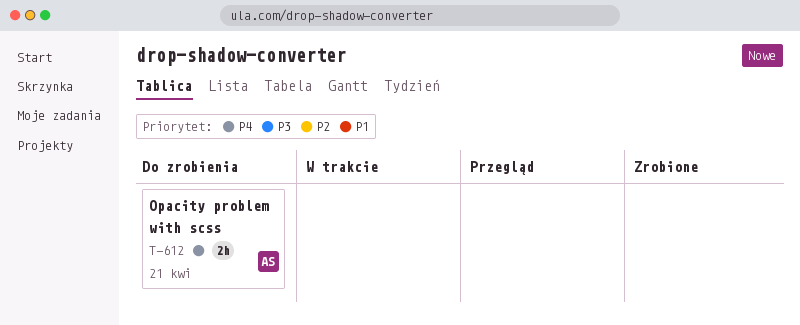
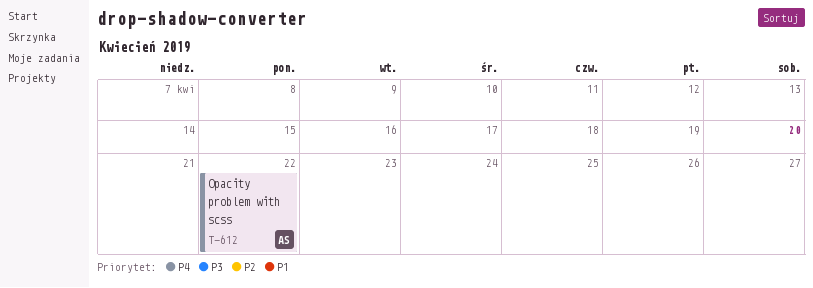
T-612, due: Apr 21 -> Apr 22

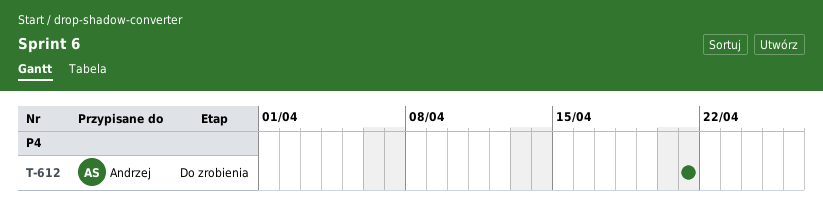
T-612, due: Apr 22 -> Apr 21

